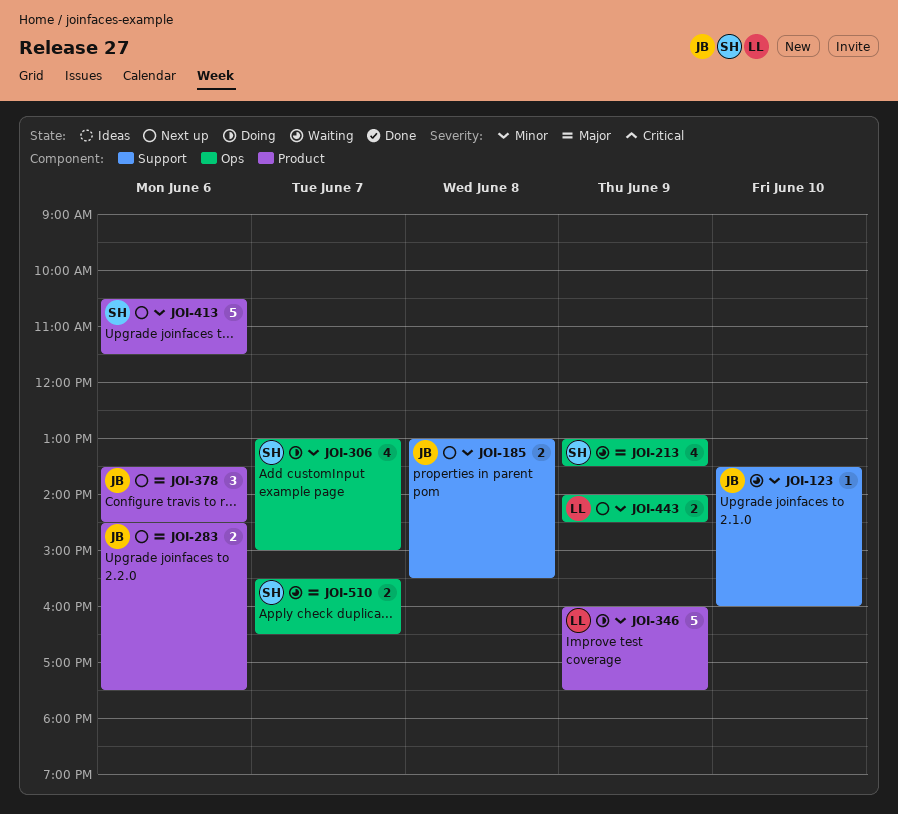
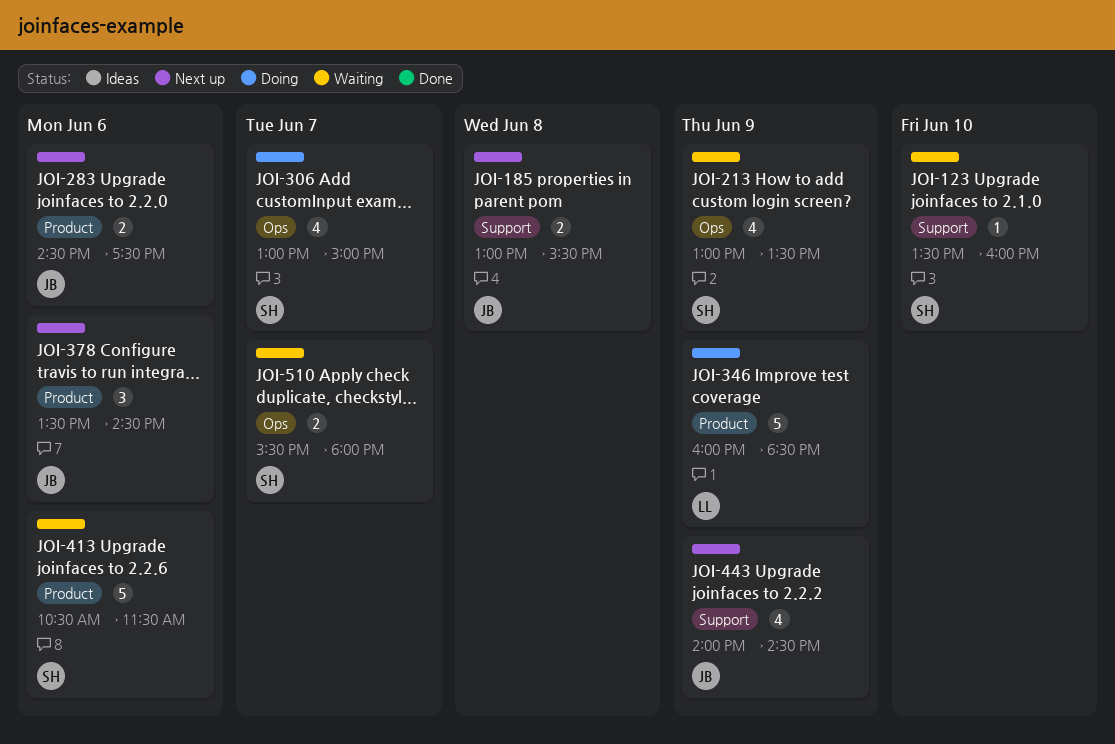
JOI-123, owner: JB -> SH
JOI-346, ends: 17:30 -> 18:30
JOI-413, status: Next up -> Waiting
JOI-443, owner: LL -> JB
JOI-443, label: Ops -> Support
JOI-443, estimate: 2 -> 4
JOI-510, ends: 16:30 -> 18:00

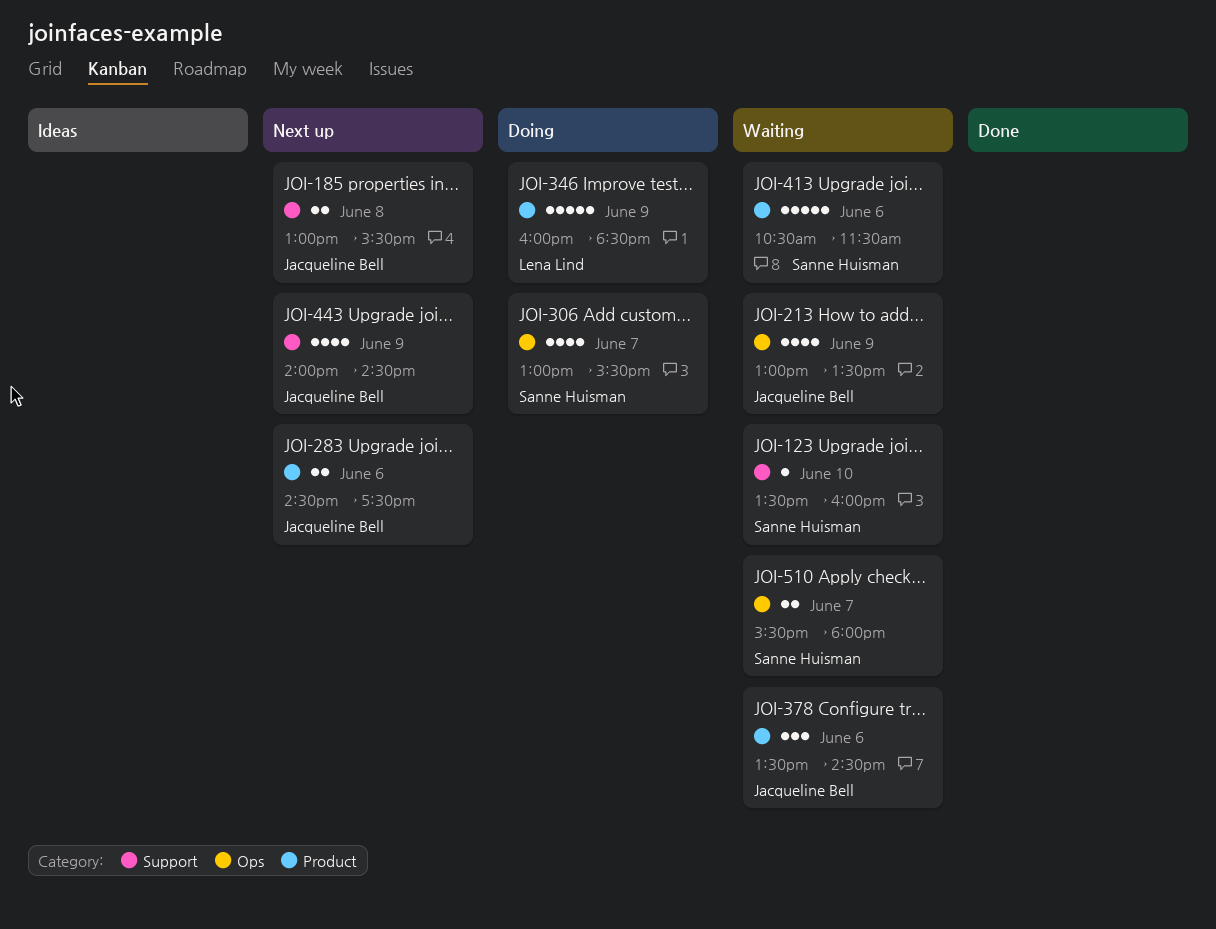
JOI-213, owner: Sanne Huisman -> Jacqueline Bell
JOI-306, ends: 15:00 -> 15:30
JOI-378, status: Next up -> Waiting

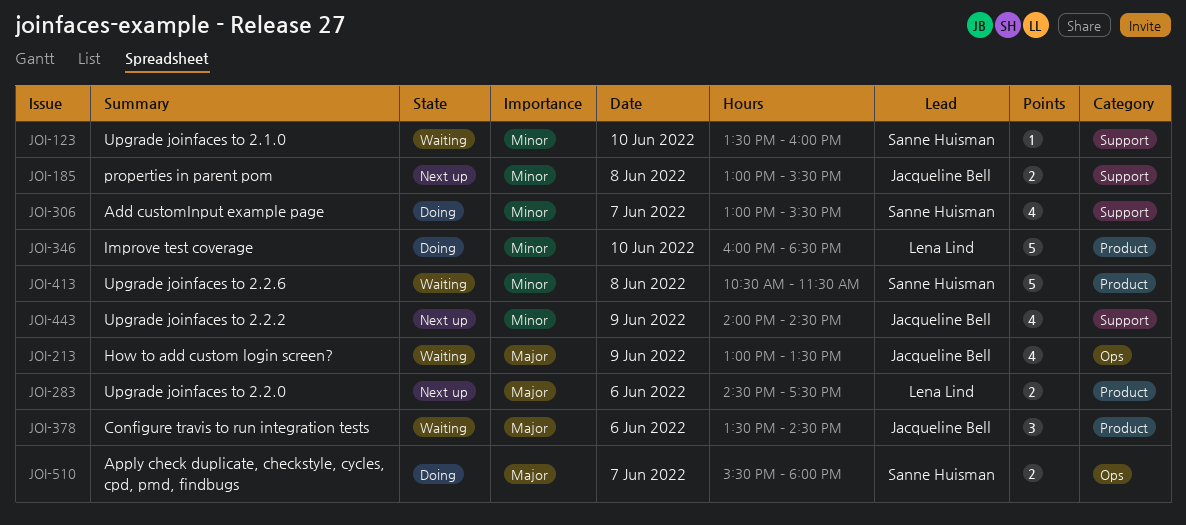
JOI-283, owner: Jacqueline Bell -> Lena Lind
JOI-306, label: Ops -> Support
JOI-346, day: Jun 9 -> Jun 10
JOI-413, day: Jun 6 -> Jun 8
JOI-510, status: Waiting -> Doing

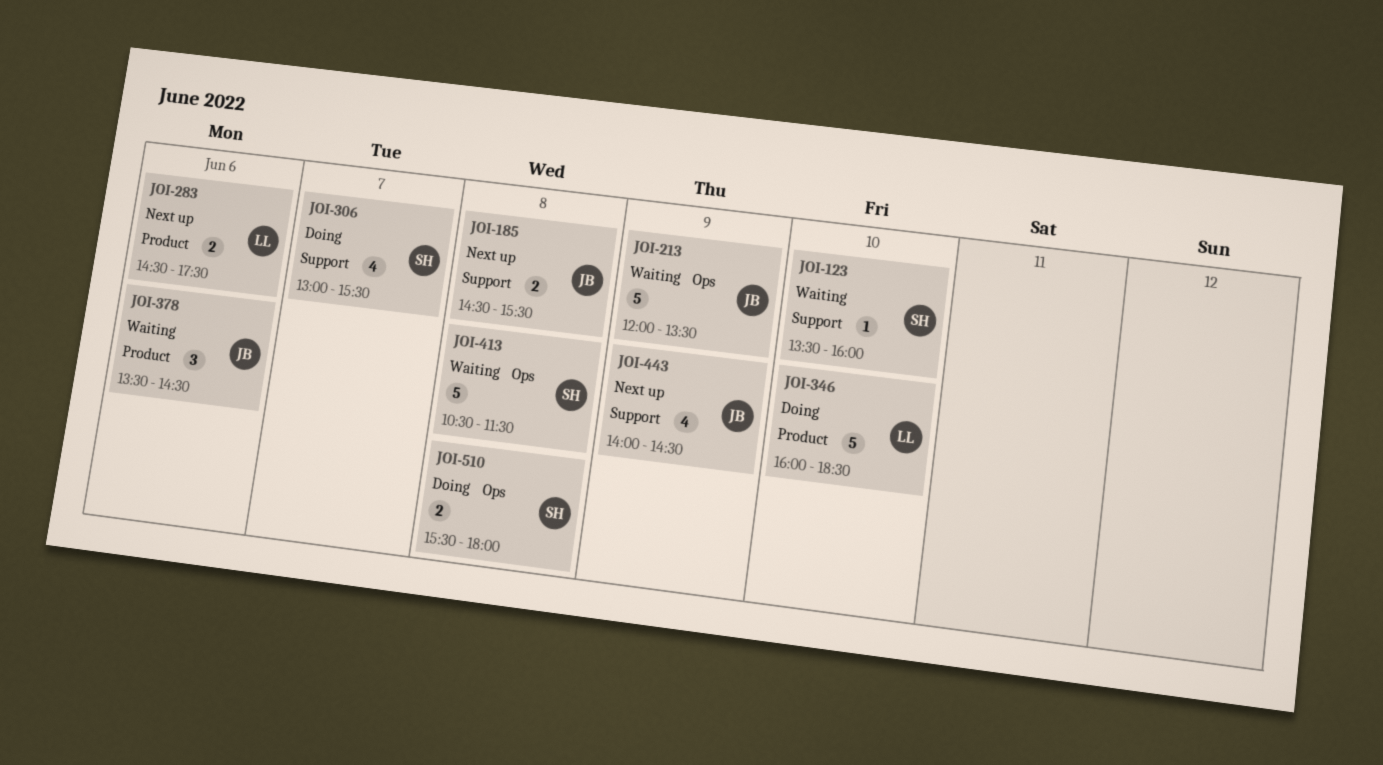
JOI-185, begins: 13:00 -> 14:30
JOI-213, estimate: 4 -> 5
JOI-213, begins: 13:00 -> 12:00
JOI-413, label: Product -> Ops
JOI-510, day: Jun 7 -> Jun 8

